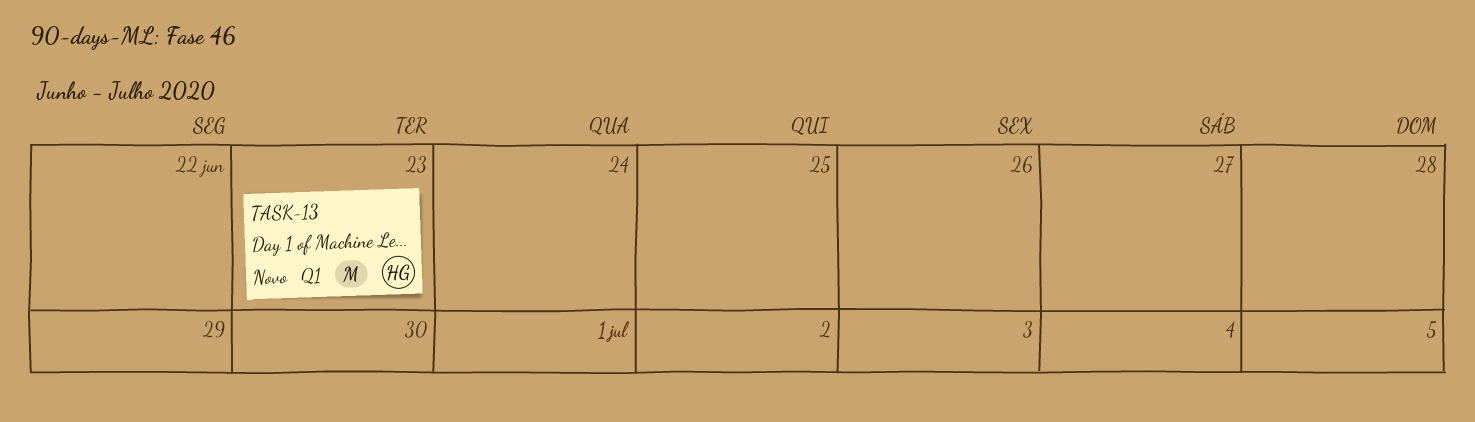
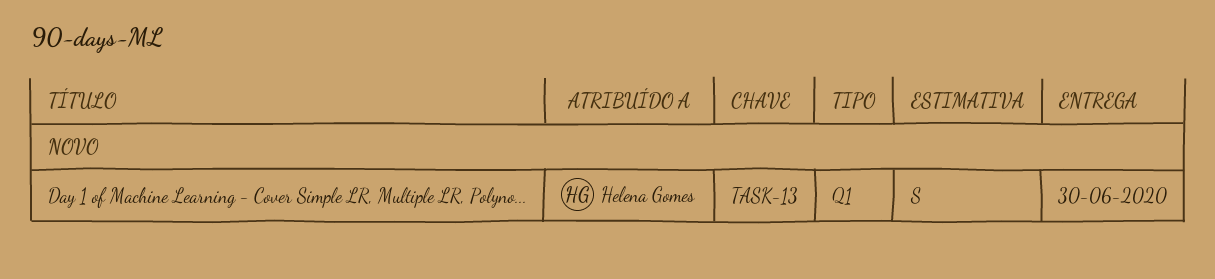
TASK-13, estimate: M -> S
TASK-13, due: Jun 23 -> Jun 30

